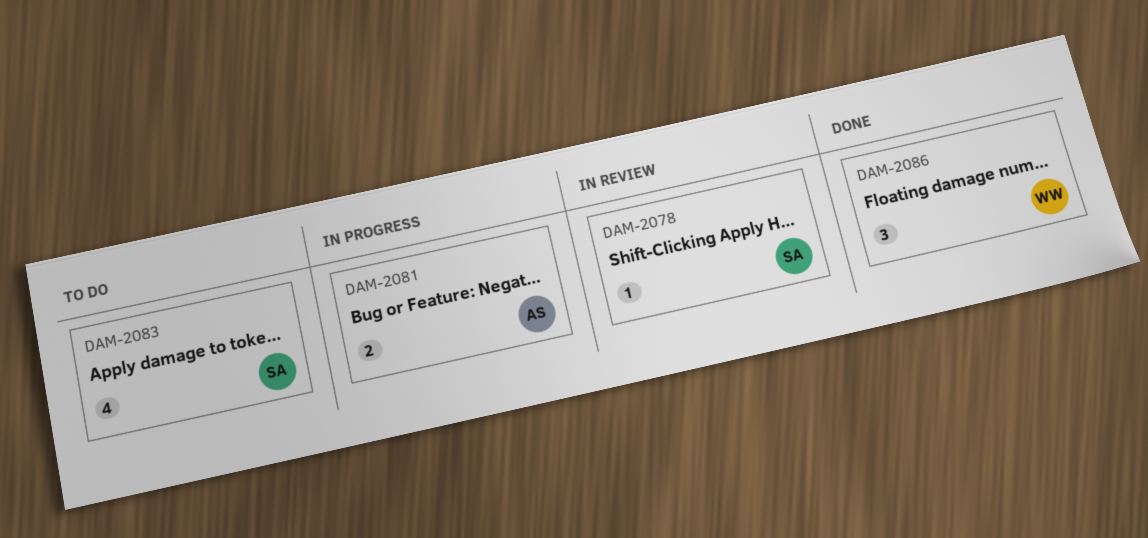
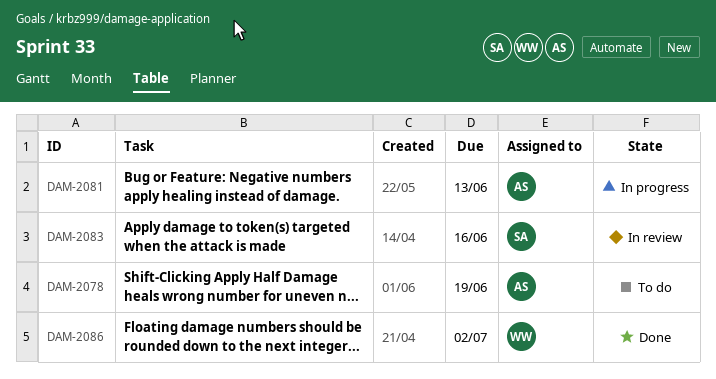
DAM-2078, status: In review -> To do
DAM-2078, owner: SA -> AS
DAM-2083, status: To do -> In review

